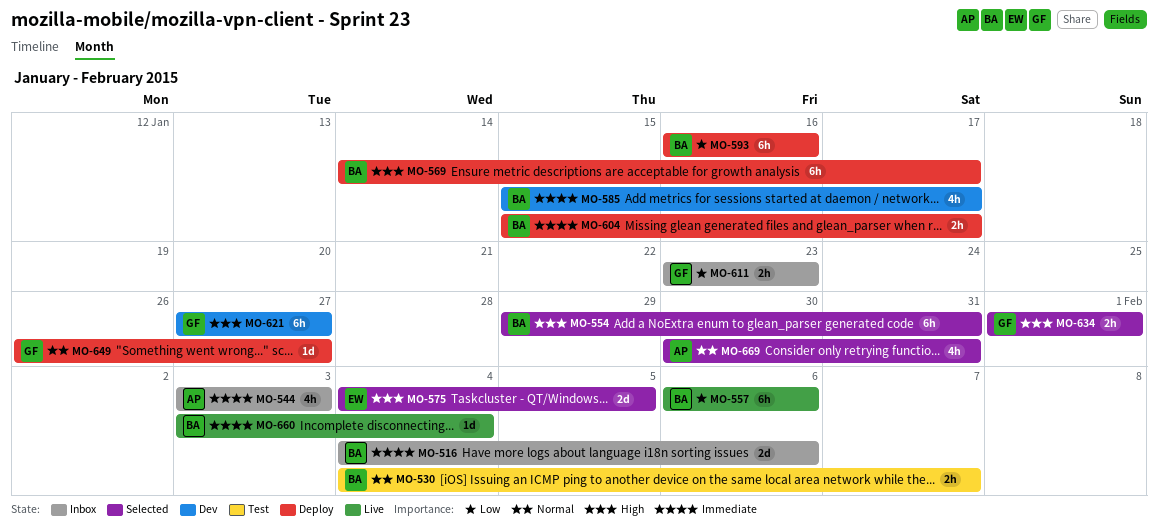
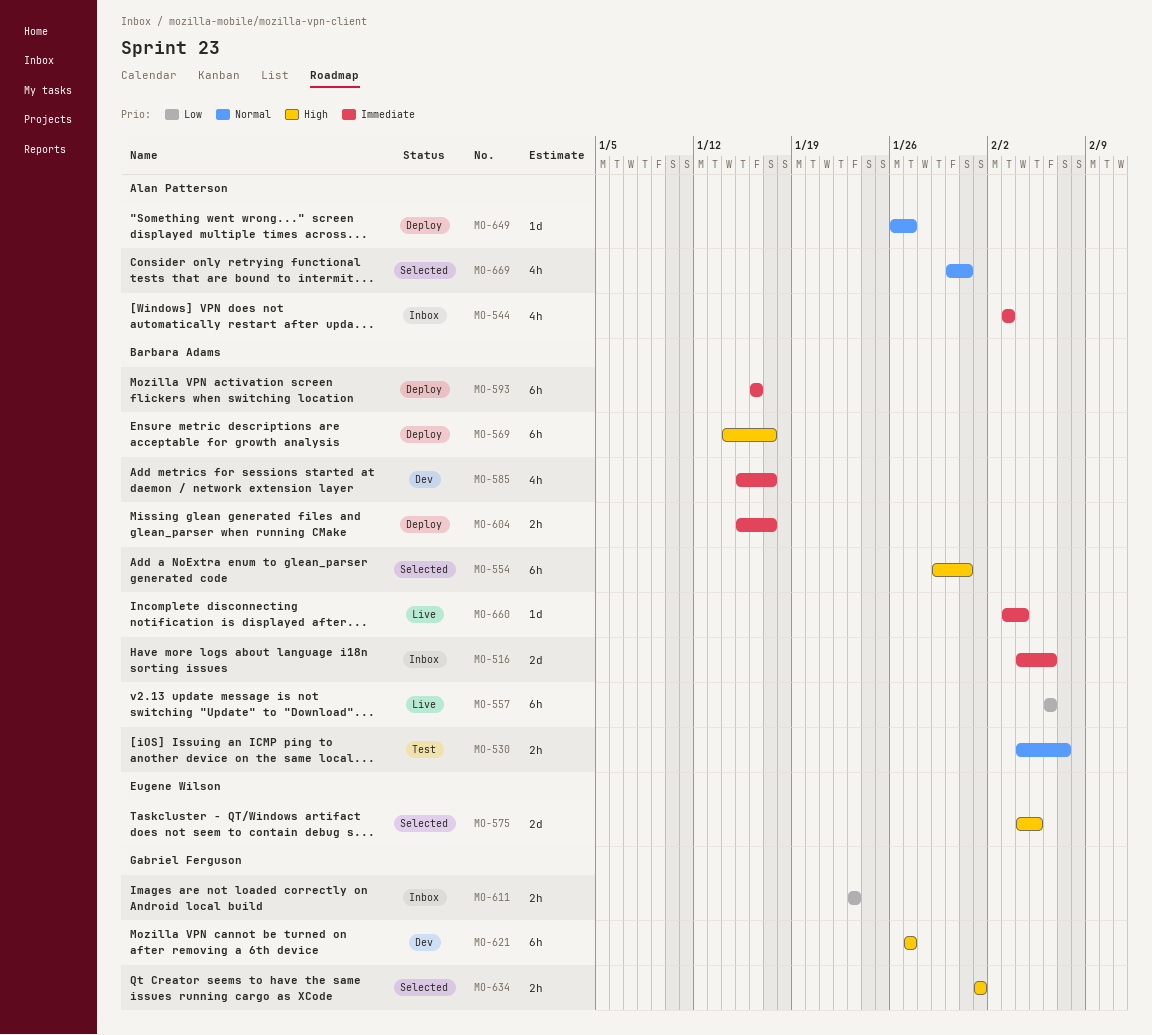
MO-593, priority: Low -> Immediate
MO-649, owner: Gabriel Ferguson -> Alan Patterson

